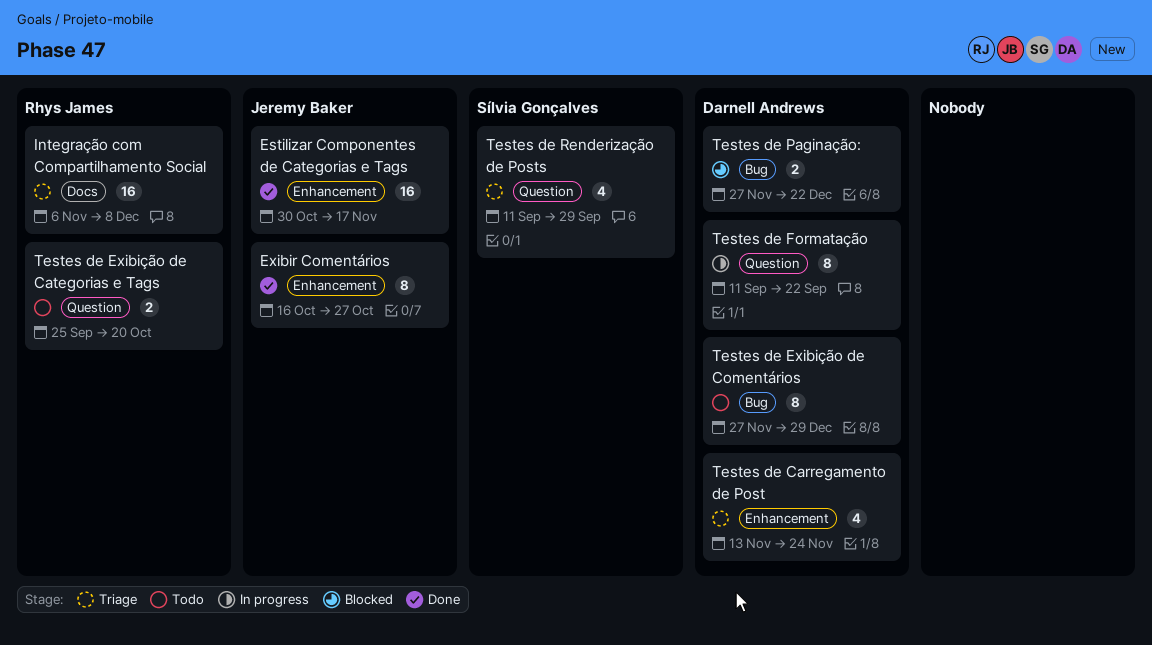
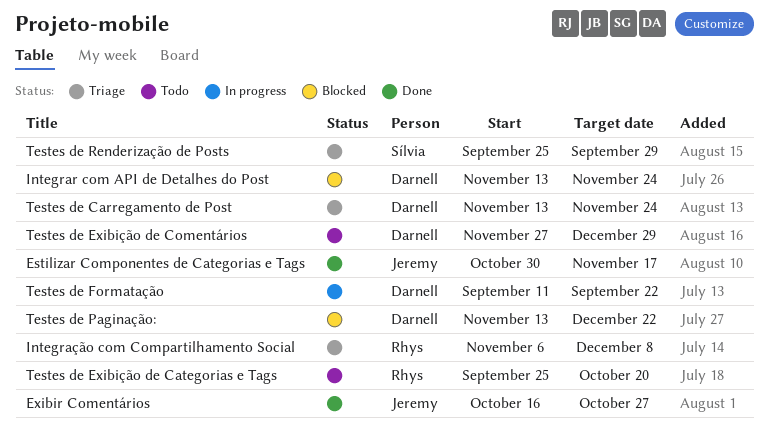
Integrar com API de Detalhes do Post: none -> present
Testes de Paginação:, start: Nov 27 -> Nov 13
Testes de Renderização de Posts, start: Sep 11 -> Sep 25

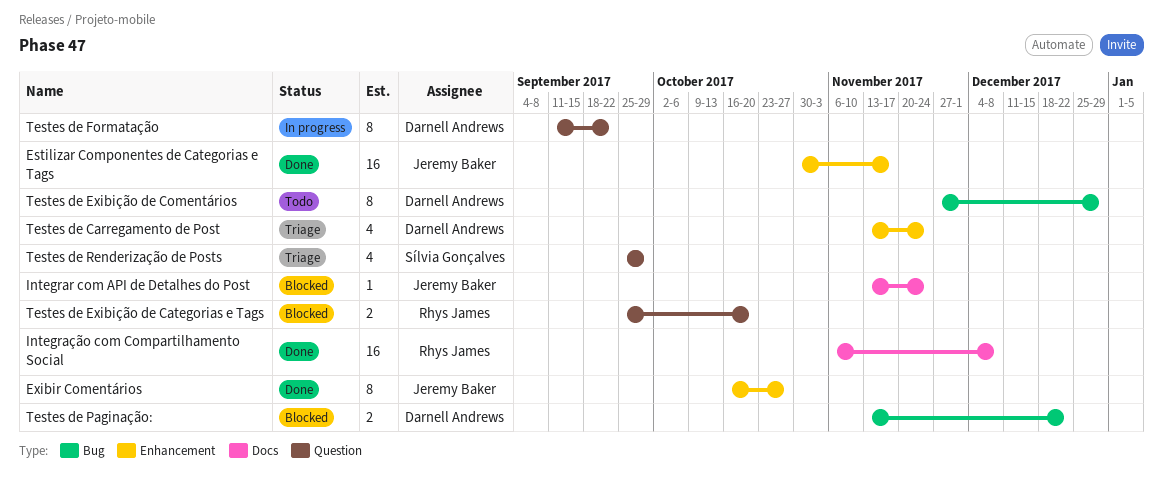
Integrar com API de Detalhes do Post, owner: Darnell Andrews -> Jeremy Baker
Integração com Compartilhamento Social, status: Triage -> Done
Testes de Exibição de Categorias e Tags, status: Todo -> Blocked

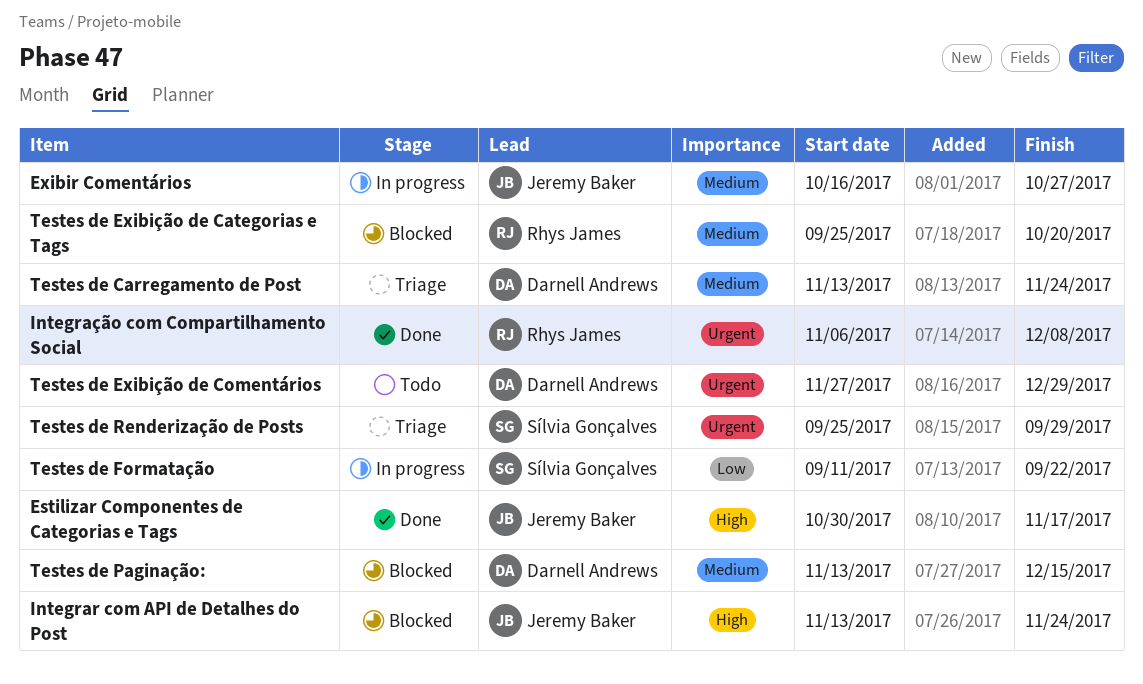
Exibir Comentários, status: Done -> In progress
Testes de Formatação, owner: Darnell Andrews -> Sílvia Gonçalves
Testes de Paginação:, due: Dec 22 -> Dec 15

